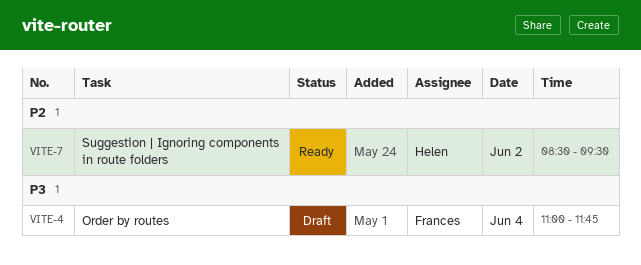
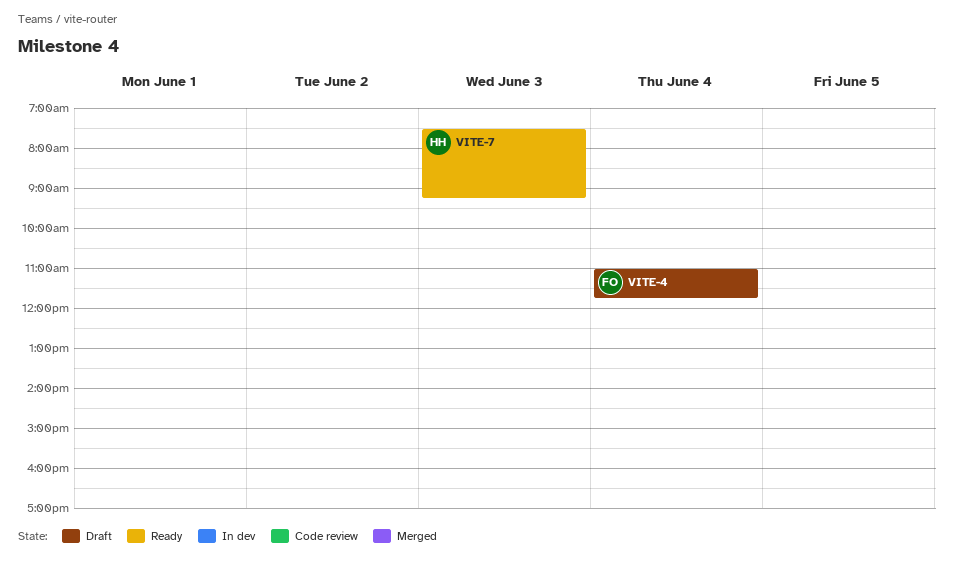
VITE-7, day: Jun 2 -> Jun 3
VITE-7, begins: 08:30 -> 07:30
VITE-7, ends: 09:30 -> 09:15

